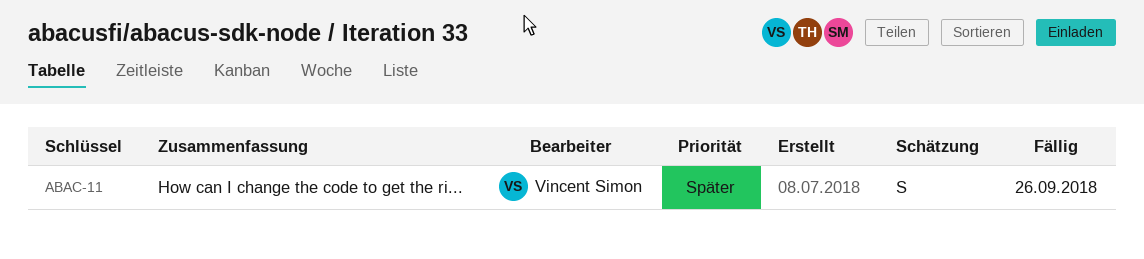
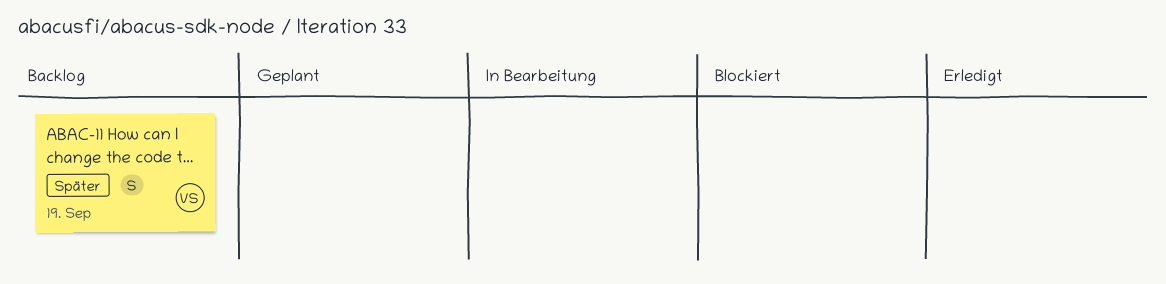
ABAC-11, due: Sep 26 -> Sep 19

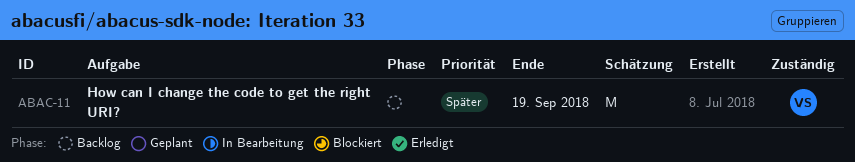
ABAC-11, estimate: S -> M

